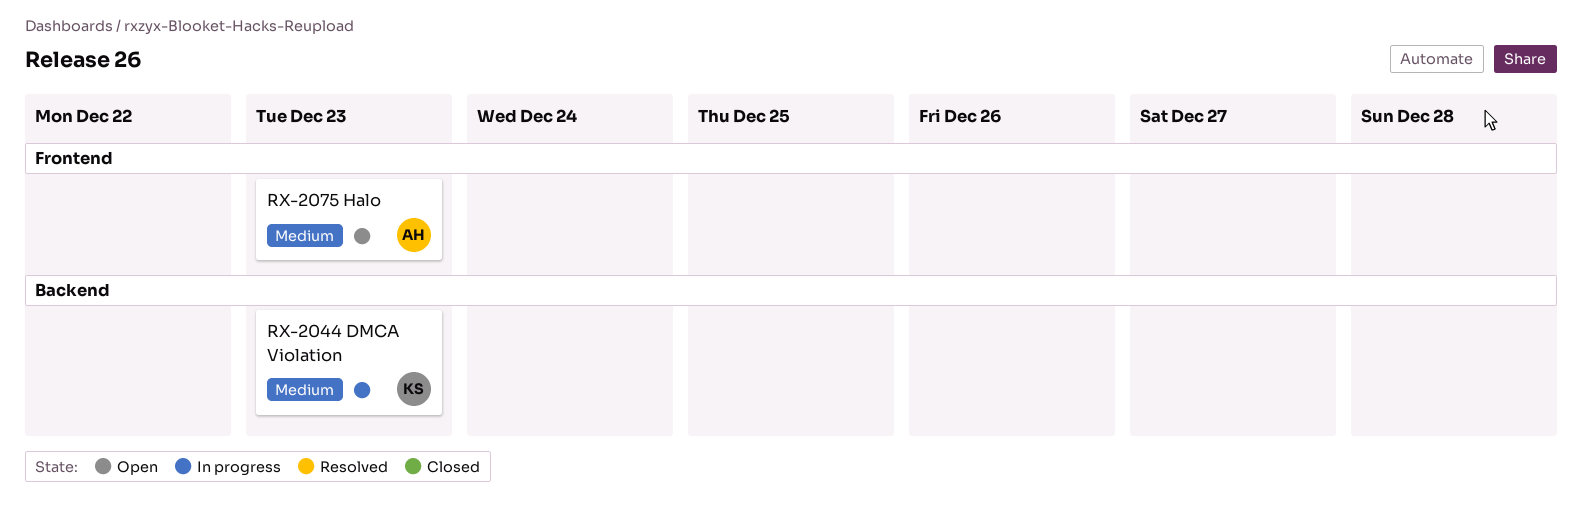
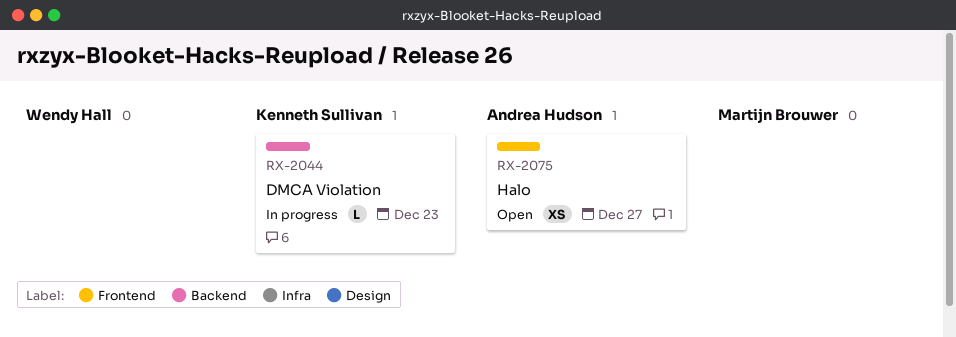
RX-2075, due: Dec 23 -> Dec 27

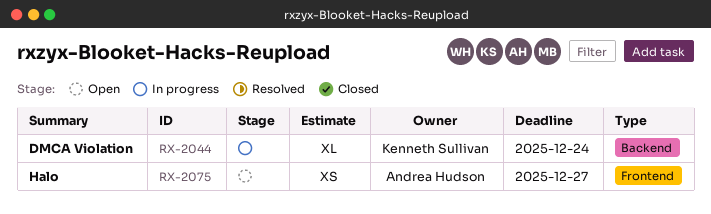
RX-2044, estimate: L -> XL
RX-2044, due: Dec 23 -> Dec 24

